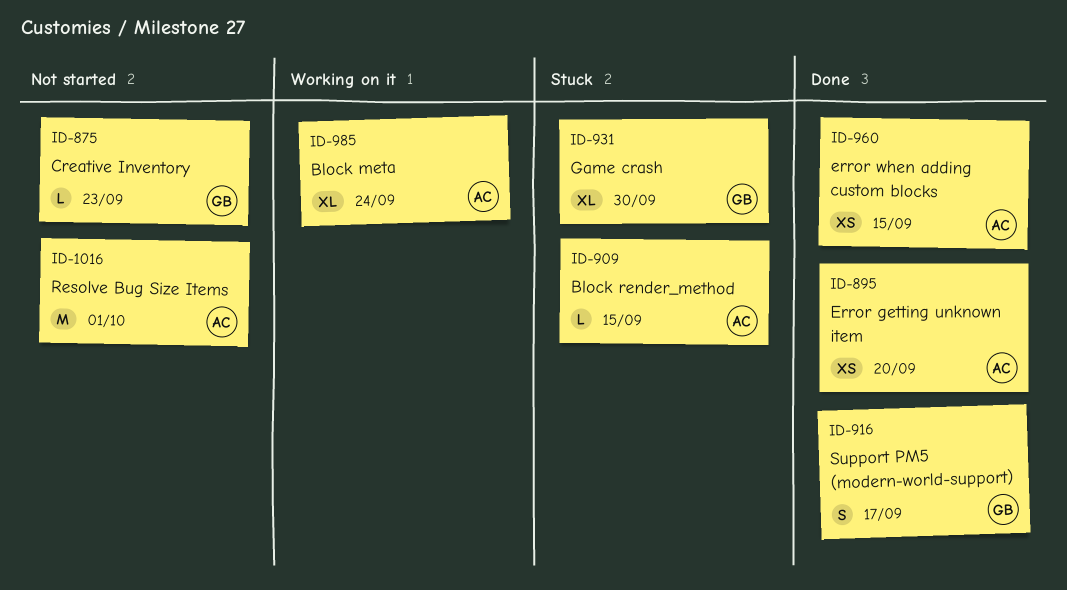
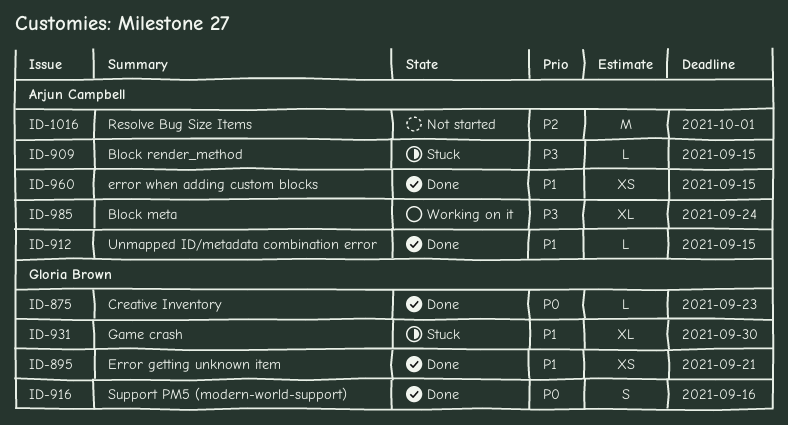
ID-875, status: Not started -> Done
ID-895, owner: Arjun Campbell -> Gloria Brown
ID-895, due: Sep 20 -> Sep 21
ID-912: none -> present
ID-916, due: Sep 17 -> Sep 16

